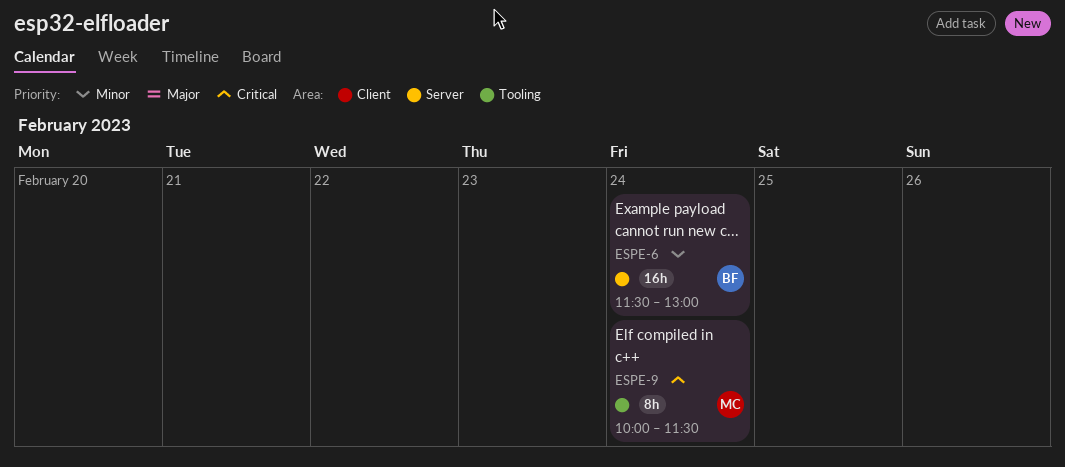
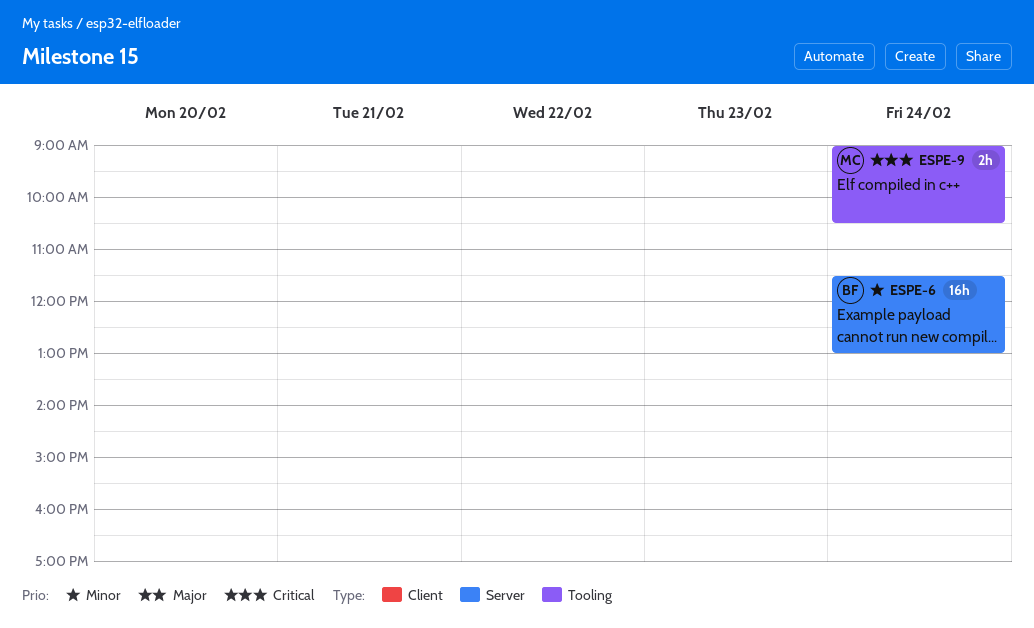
ESPE-9, estimate: 8h -> 2h
ESPE-9, begins: 10:00 -> 09:00
ESPE-9, ends: 11:30 -> 10:30

